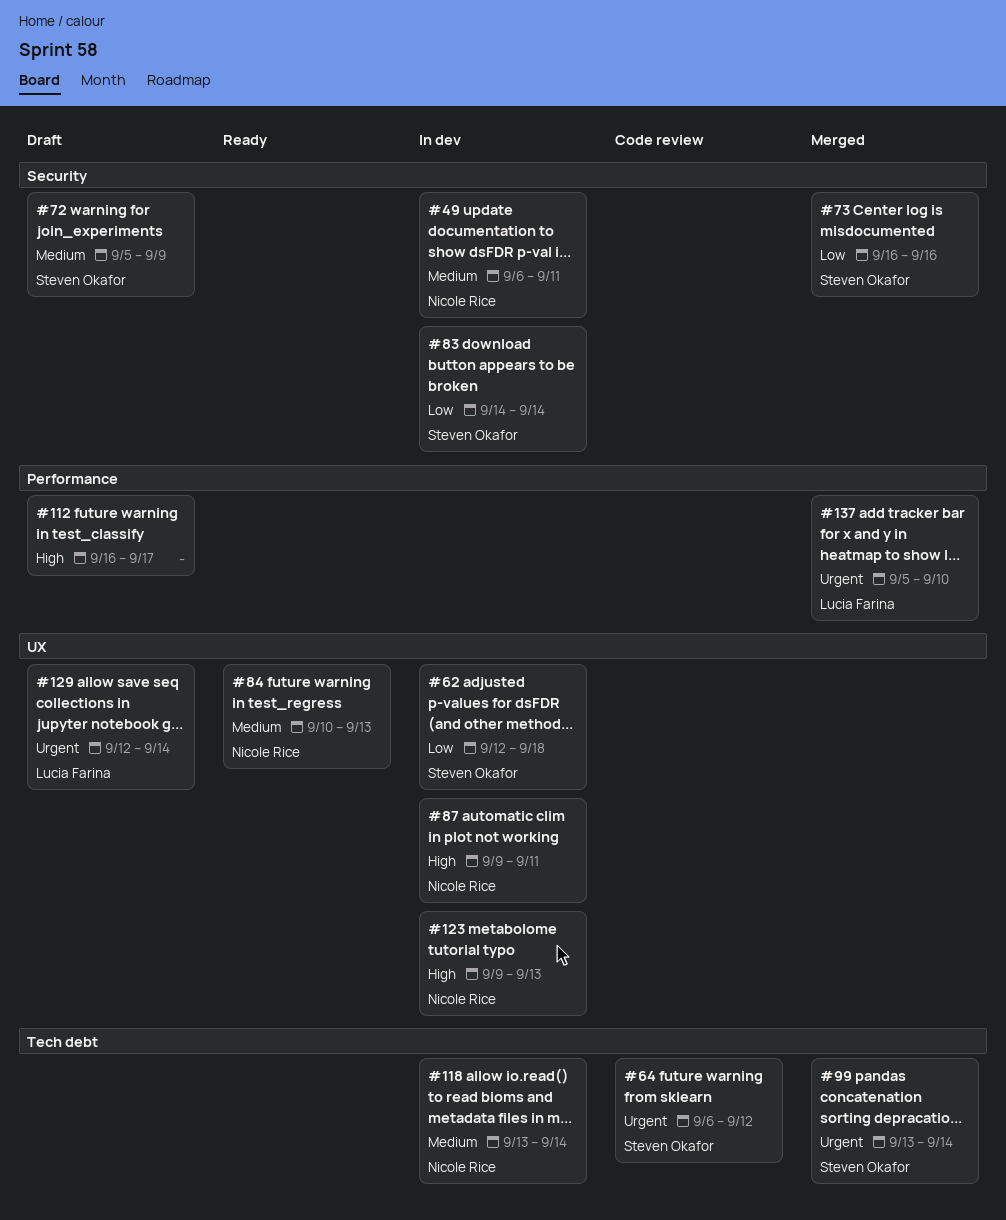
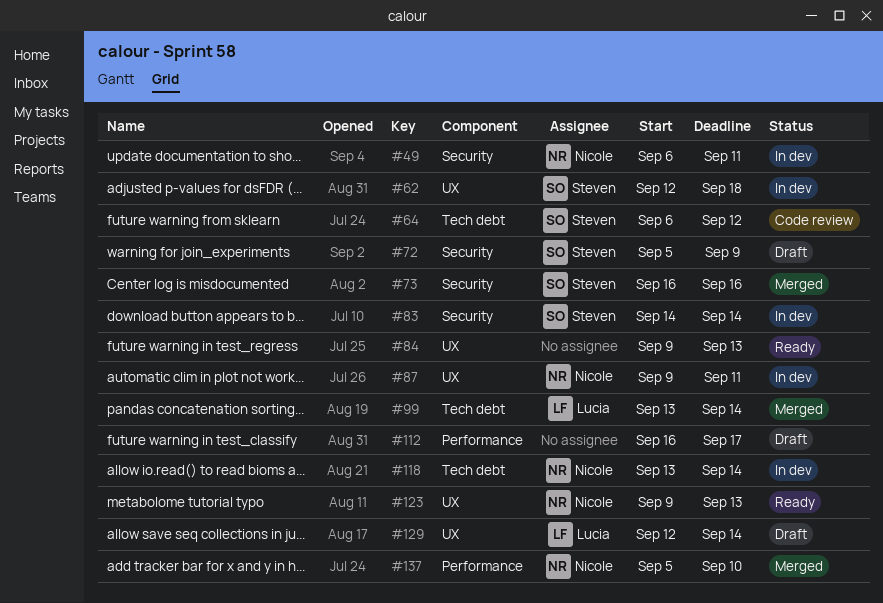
#84, owner: Nicole Rice -> none
#84, start: Sep 10 -> Sep 9
#99, owner: Steven Okafor -> Lucia Farina
#123, status: In dev -> Ready
#137, owner: Lucia Farina -> Nicole Rice

